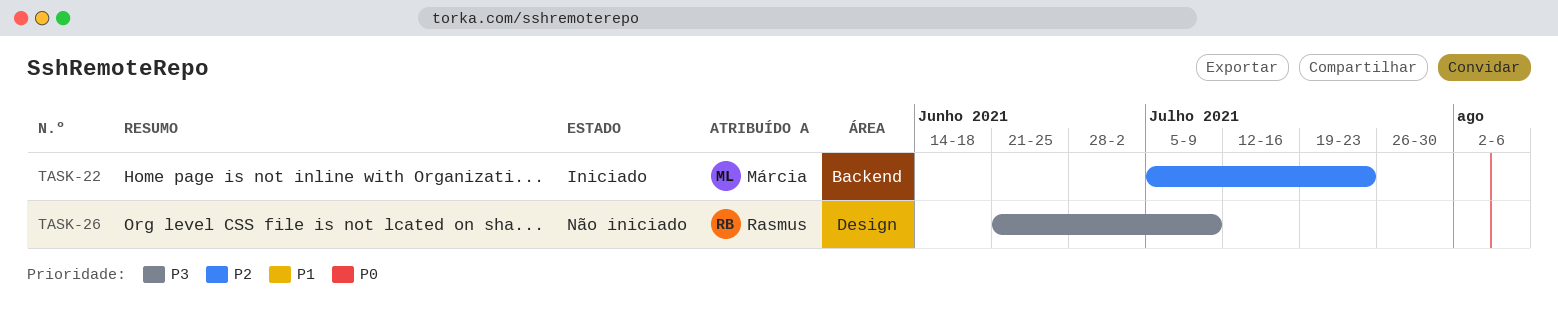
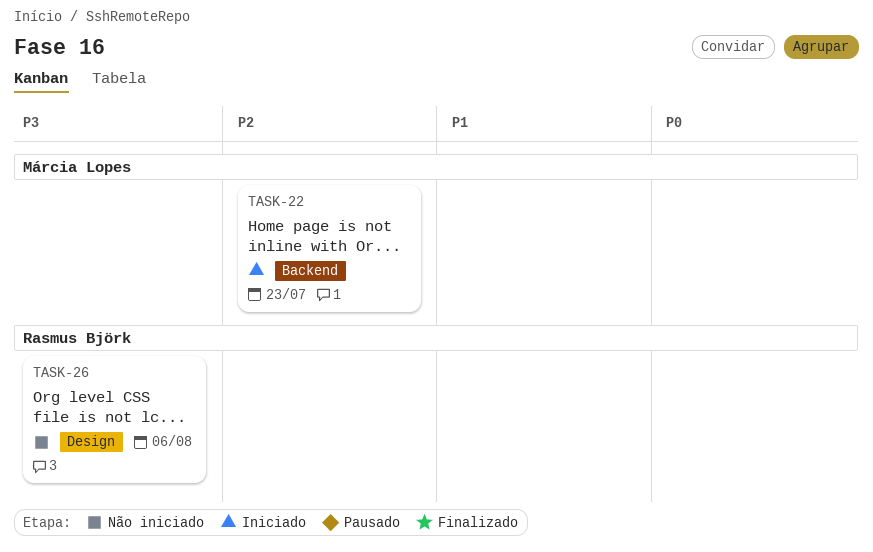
TASK-26, due: Jul 9 -> Aug 6

